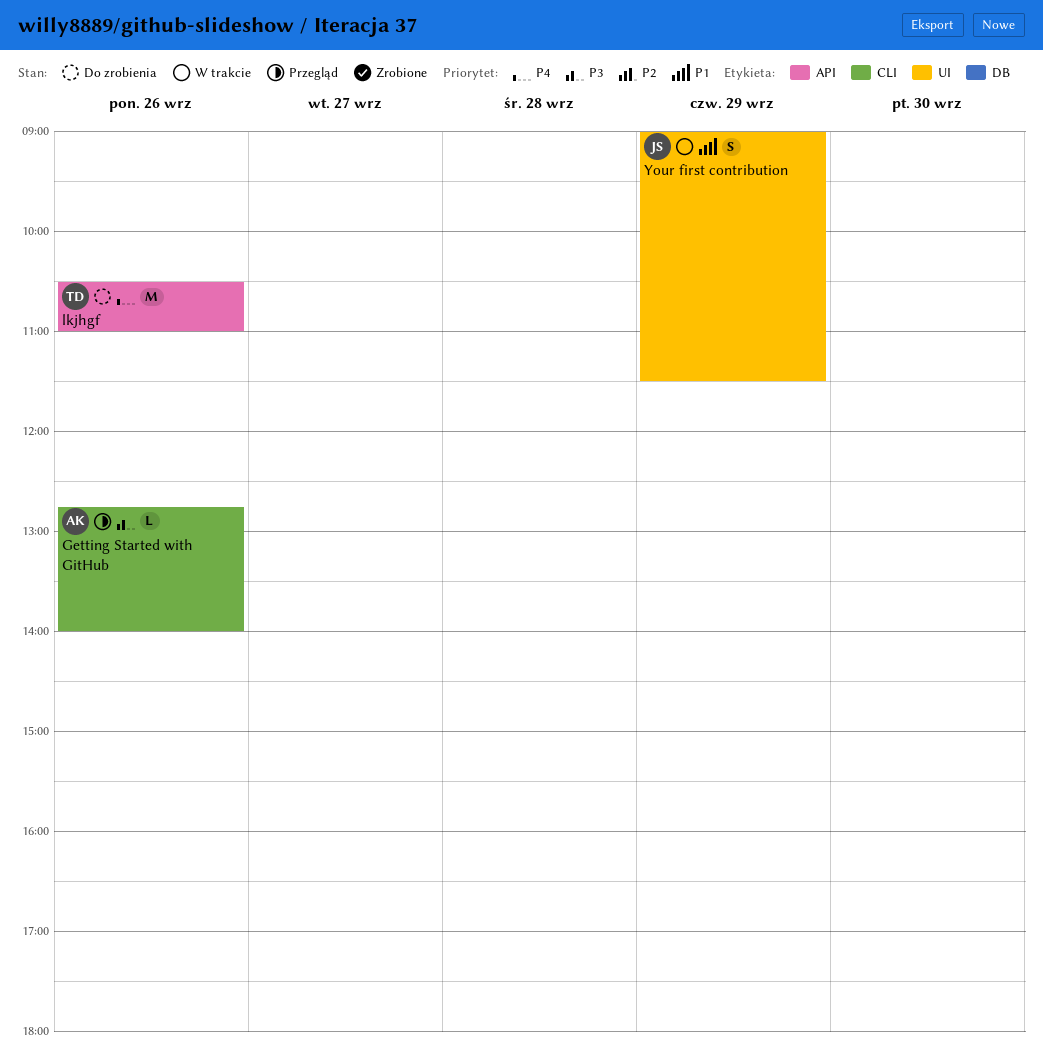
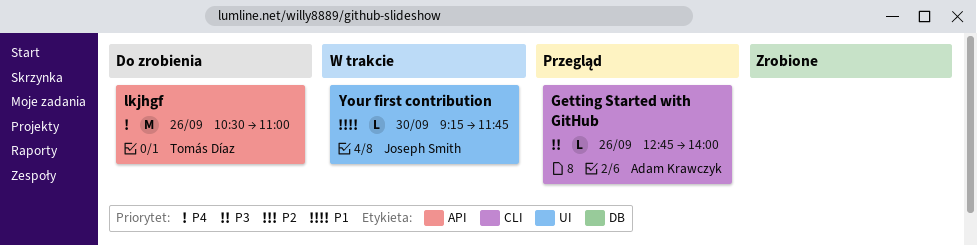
Your first contribution, estimate: S -> L
Your first contribution, day: Sep 29 -> Sep 30
Your first contribution, begins: 09:00 -> 09:15
Your first contribution, ends: 11:30 -> 11:45

